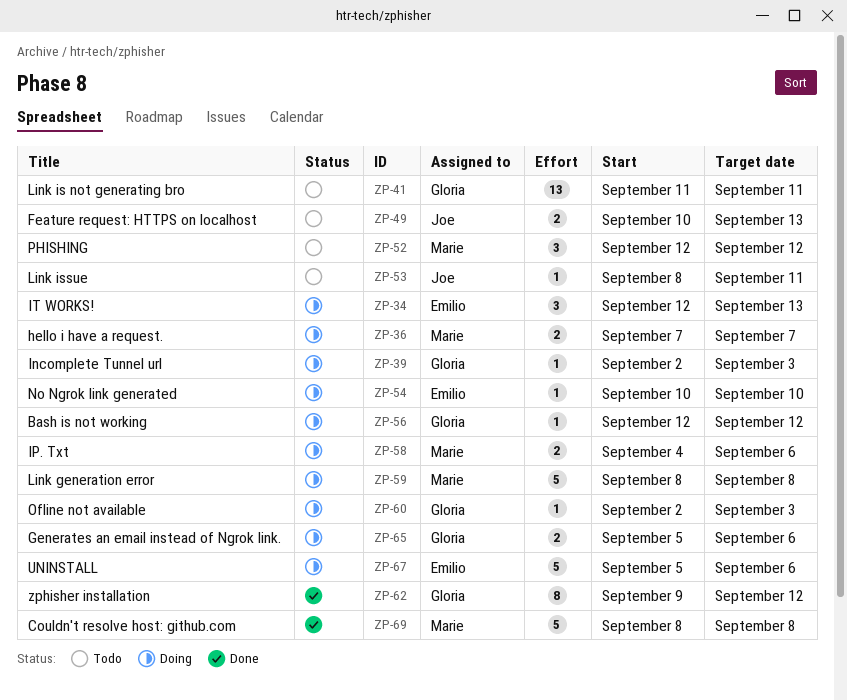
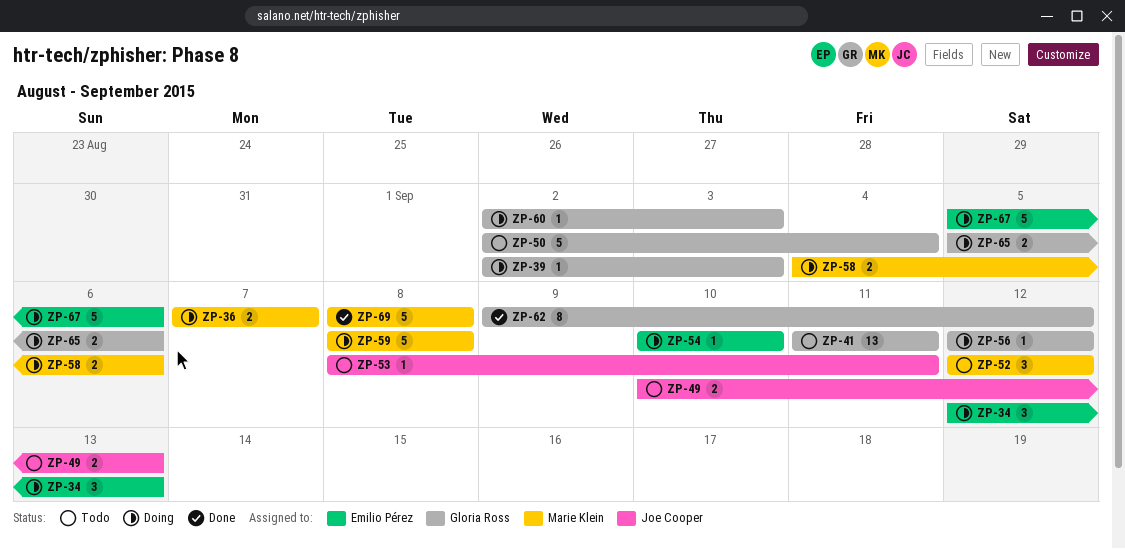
ZP-50: none -> present

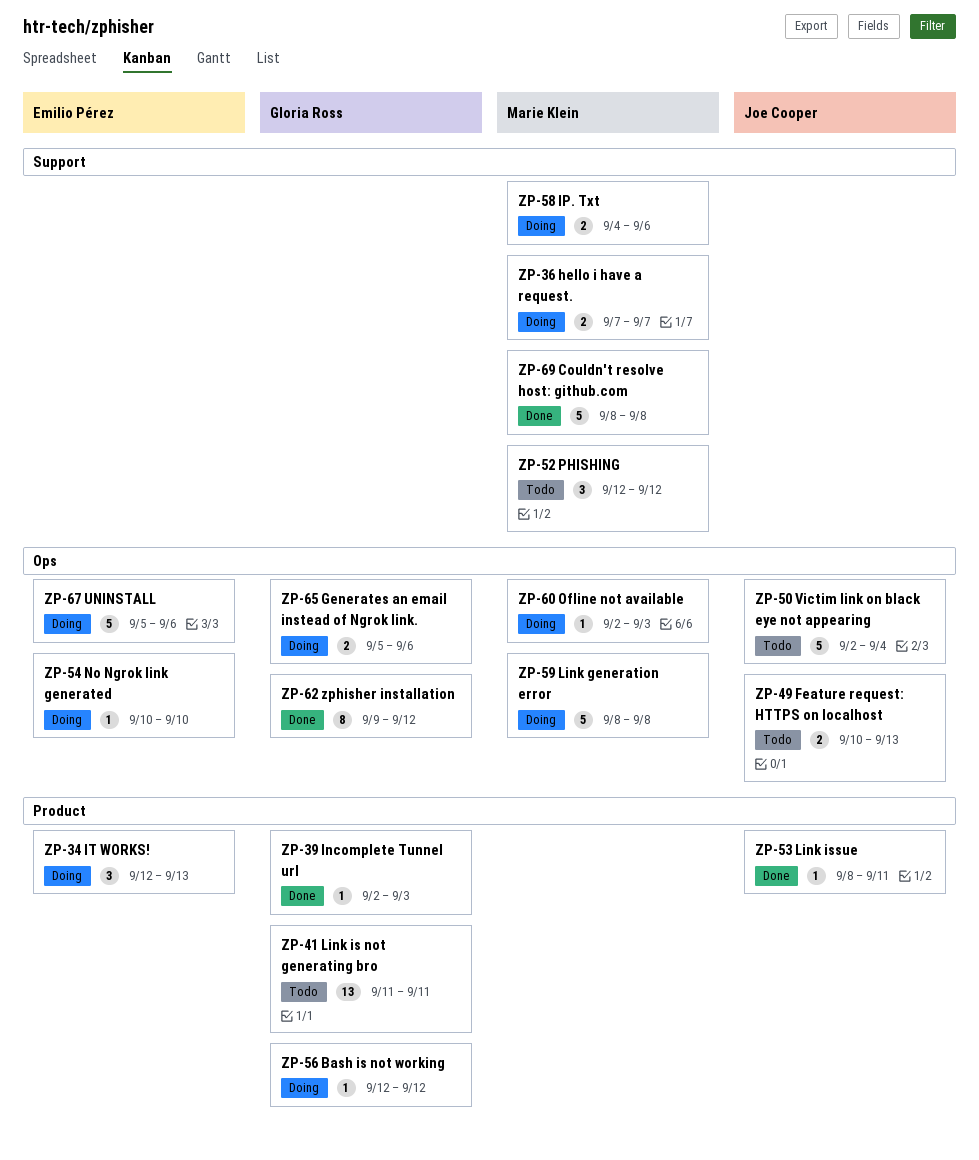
ZP-39, status: Doing -> Done
ZP-50, owner: Gloria Ross -> Joe Cooper
ZP-53, status: Todo -> Done
ZP-60, owner: Gloria Ross -> Marie Klein

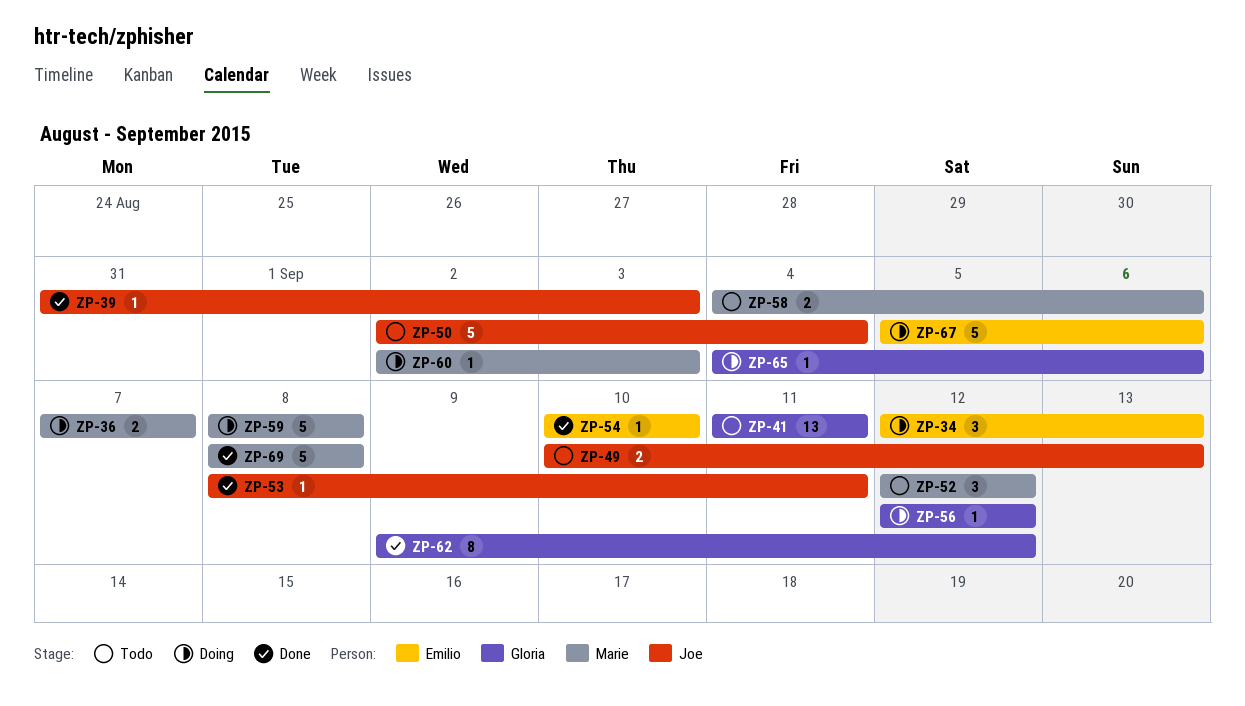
ZP-39, owner: Gloria Ross -> Joe Cooper
ZP-39, start: Sep 2 -> Aug 31
ZP-54, status: Doing -> Done
ZP-58, status: Doing -> Todo
ZP-65, estimate: 2 -> 1
ZP-65, start: Sep 5 -> Sep 4

